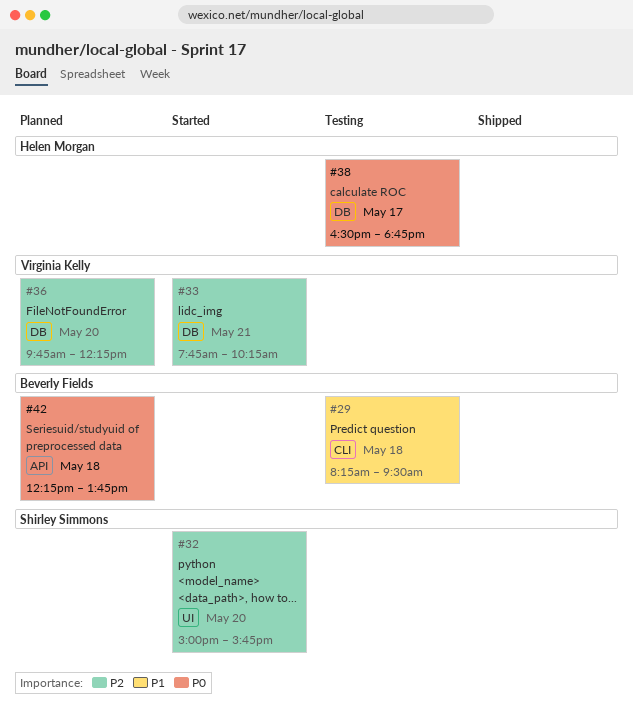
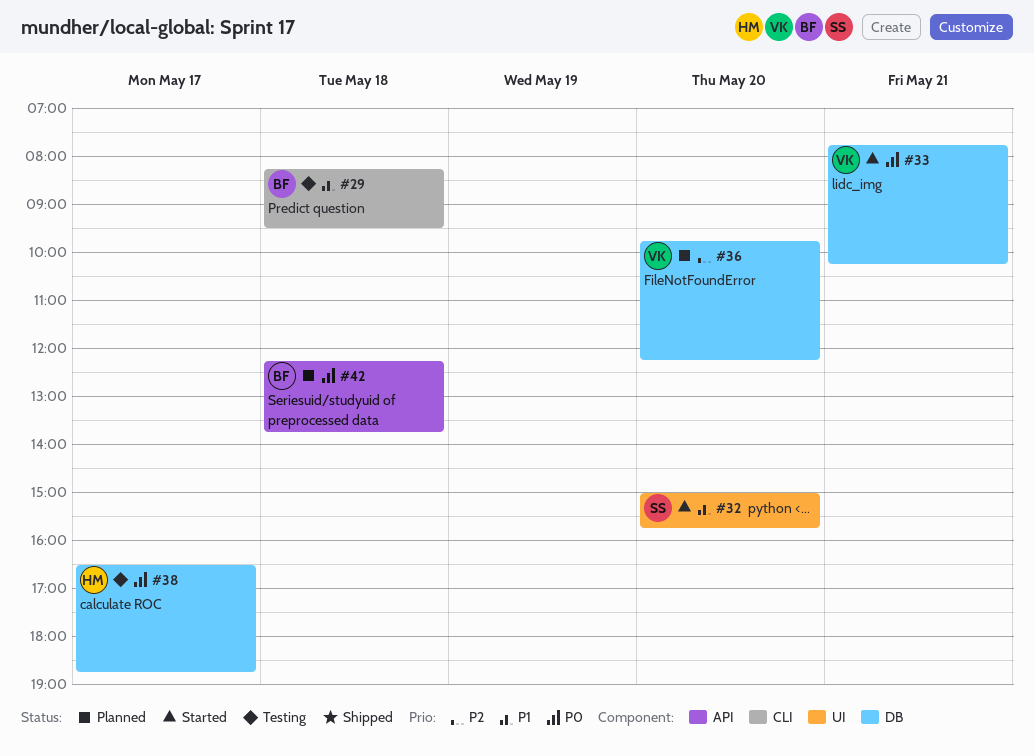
#32, priority: P2 -> P1
#33, priority: P2 -> P0

